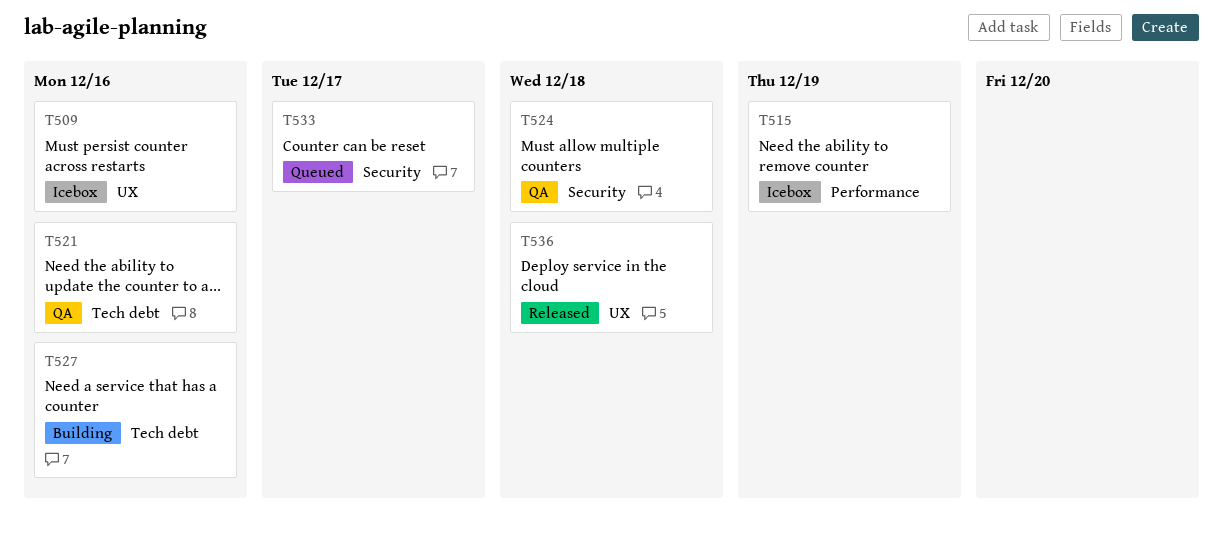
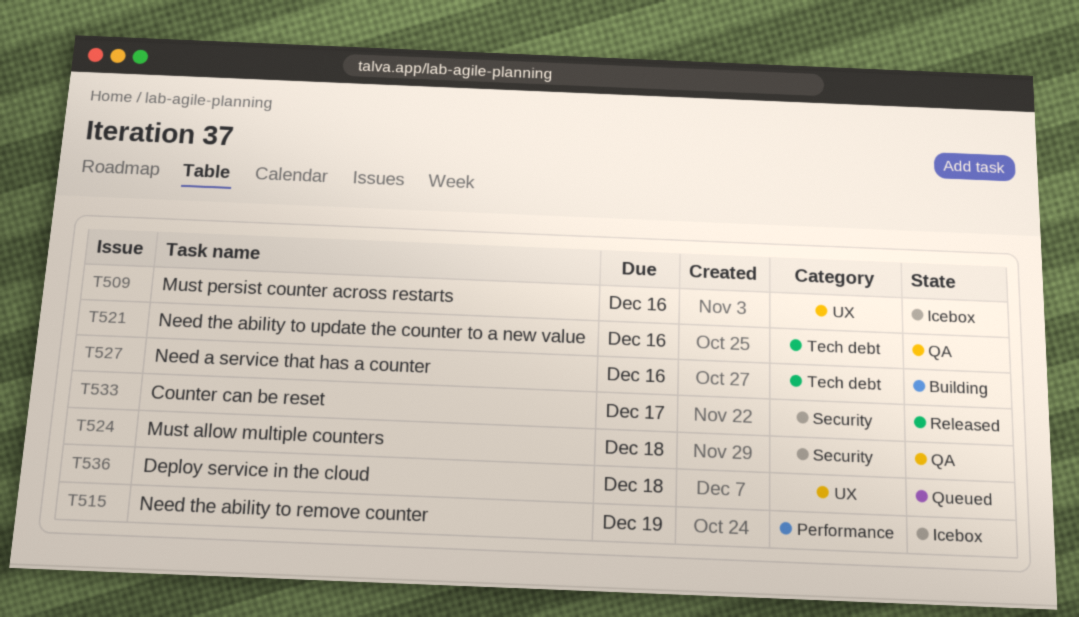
T533, status: Queued -> Released
T536, status: Released -> Queued

